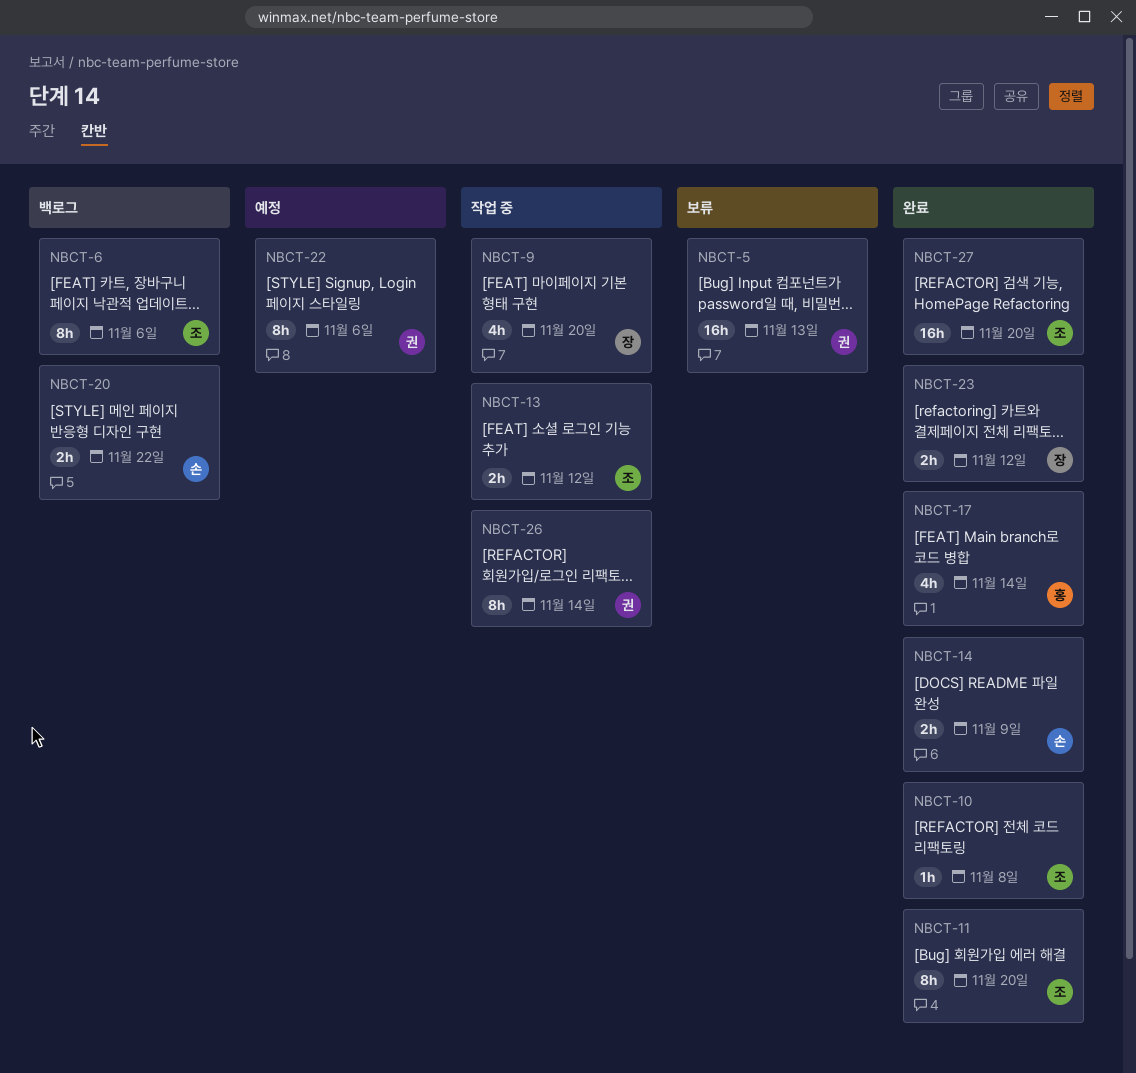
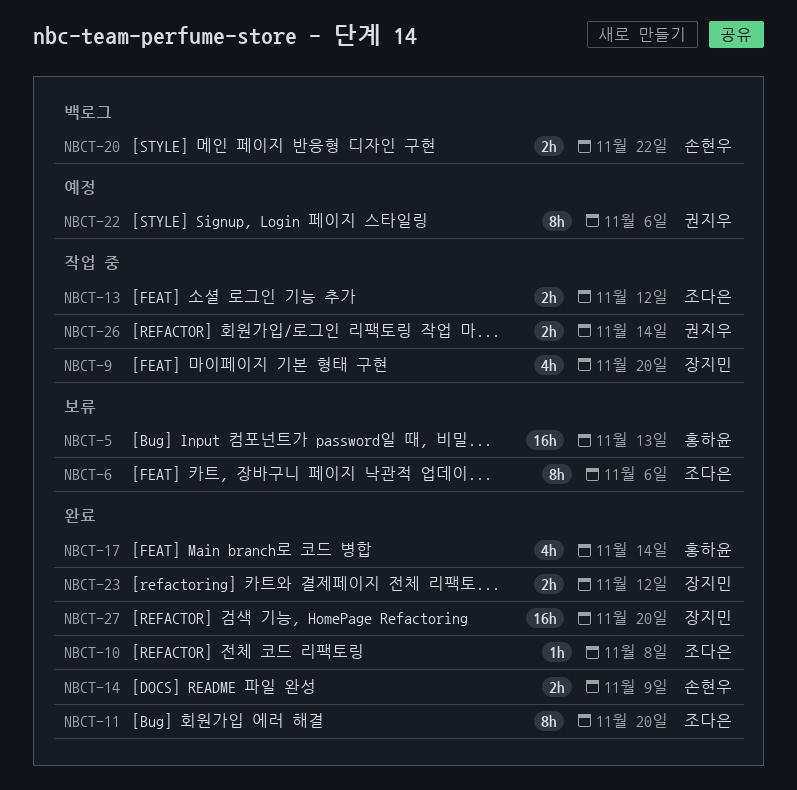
NBCT-5, owner: 권지우 -> 홍하윤
NBCT-6, status: 백로그 -> 보류
NBCT-26, estimate: 8h -> 2h
NBCT-27, owner: 조다은 -> 장지민

